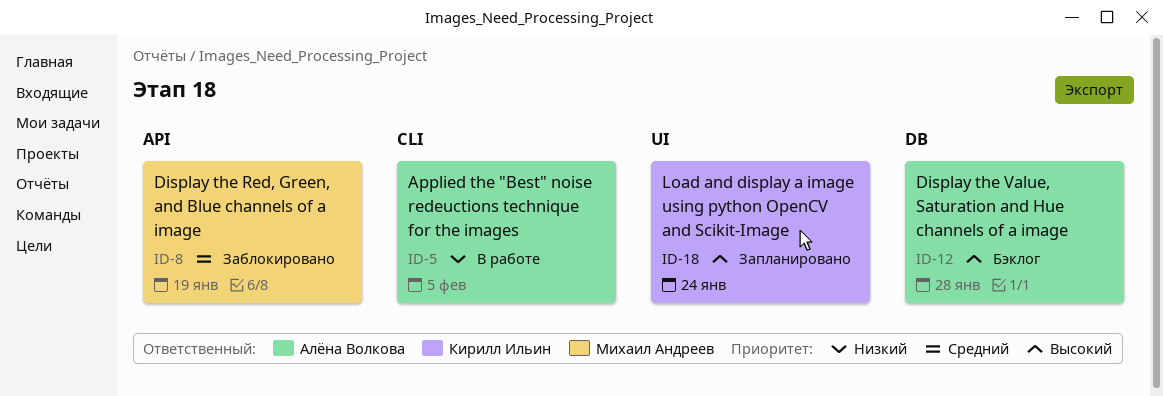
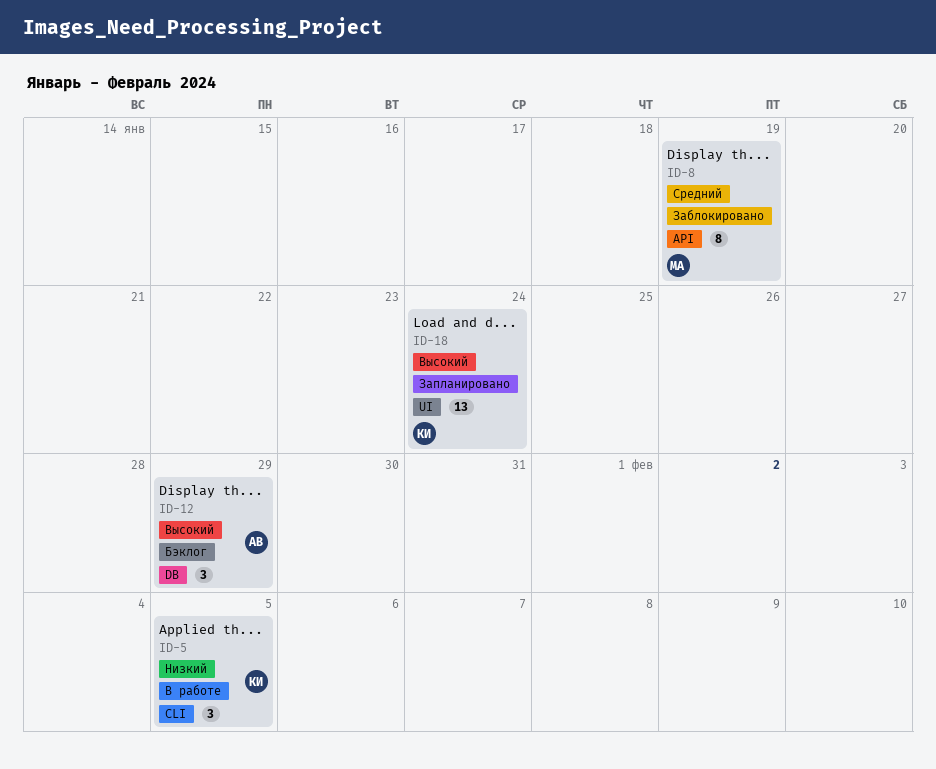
ID-5, owner: Алёна Волкова -> Кирилл Ильин
ID-12, due: Jan 28 -> Jan 29

